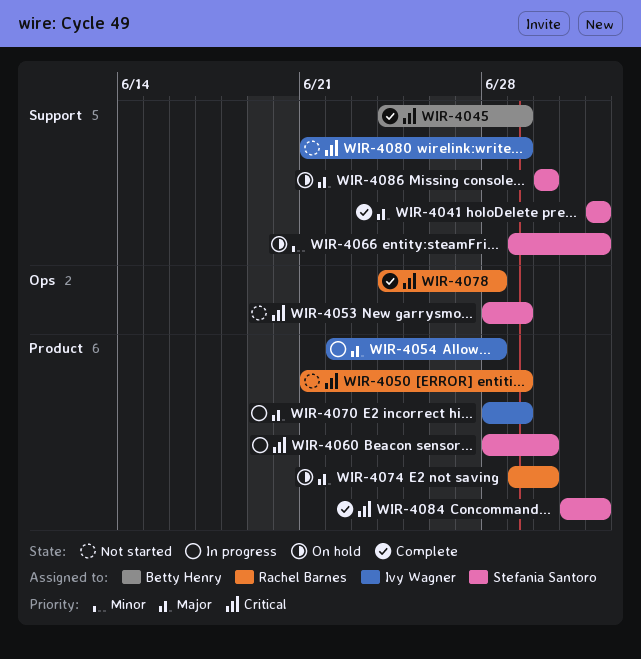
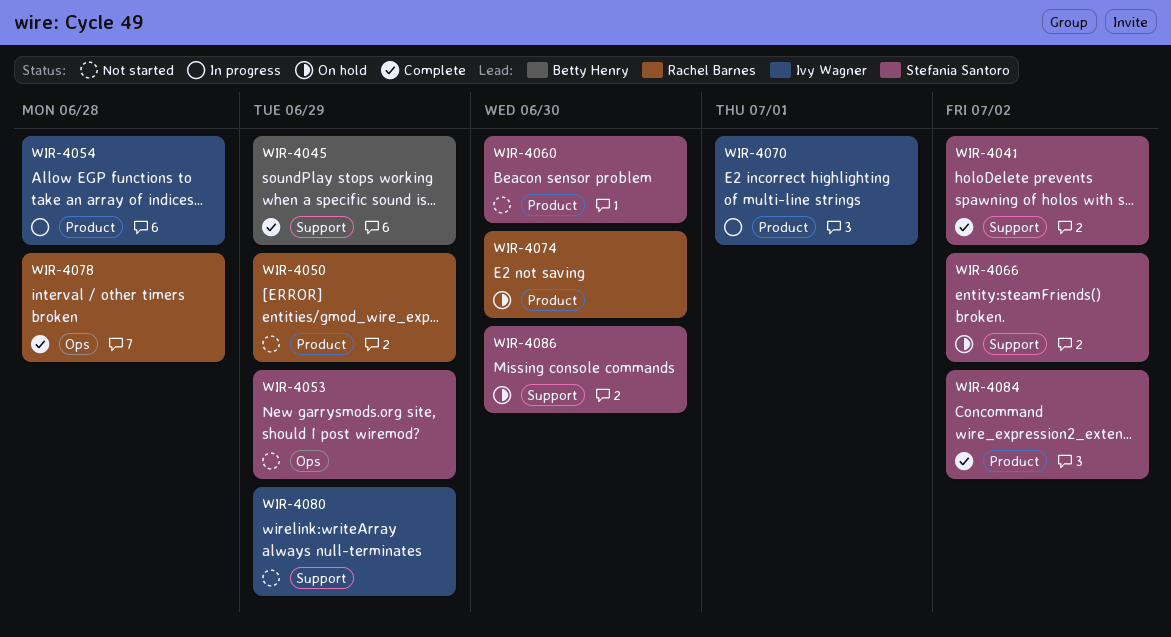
WIR-4060, status: In progress -> Not started
WIR-4070, due: Jun 29 -> Jul 1

